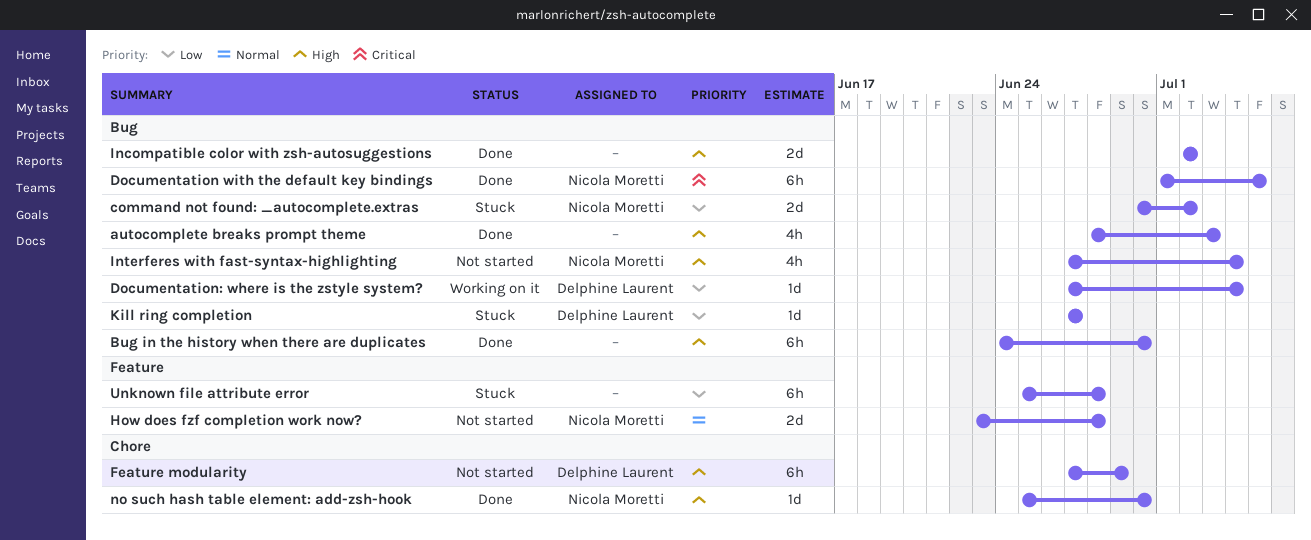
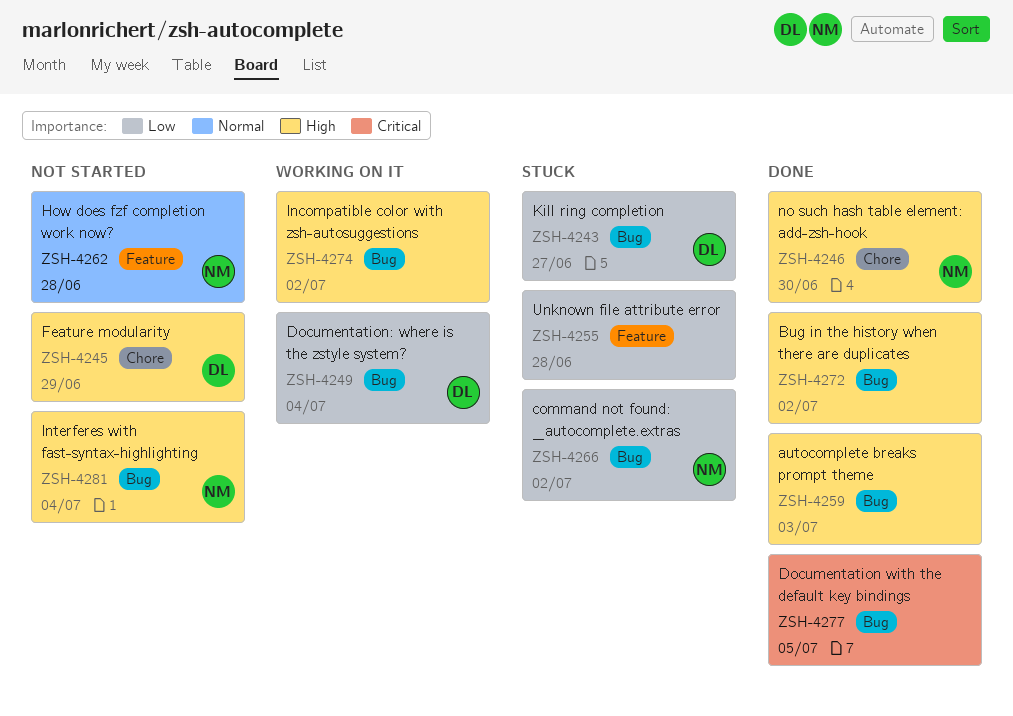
Bug in the history when there are duplicates, due: Jun 30 -> Jul 2
Documentation with the default key bindings, owner: Nicola Moretti -> none
Incompatible color with zsh-autosuggestions, status: Done -> Working on it

